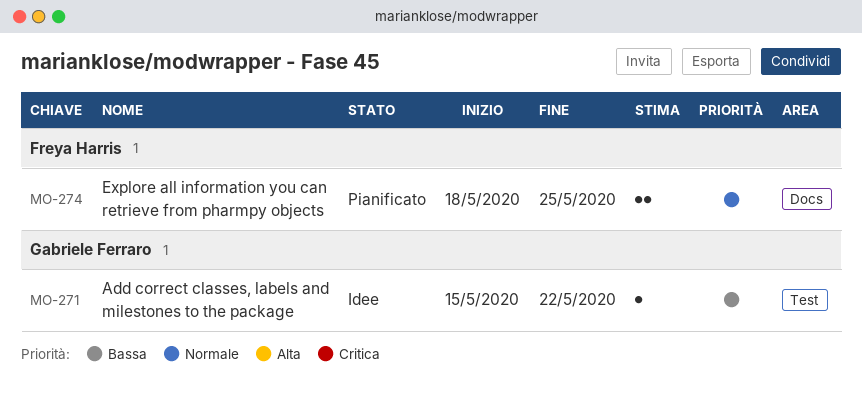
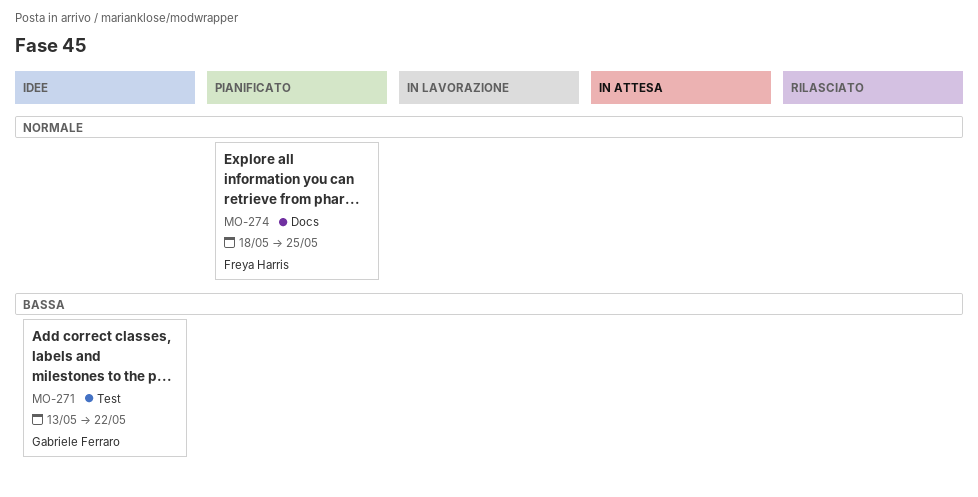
MO-271, start: May 15 -> May 13

